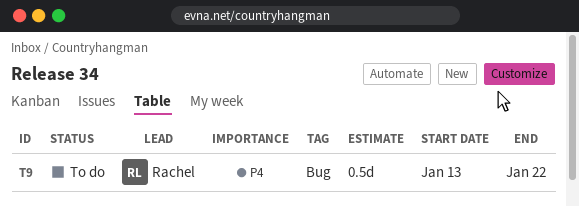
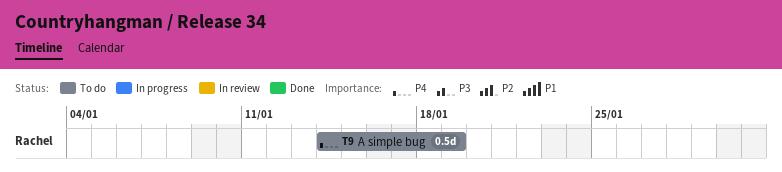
T9, start: Jan 13 -> Jan 14
T9, due: Jan 22 -> Jan 19

